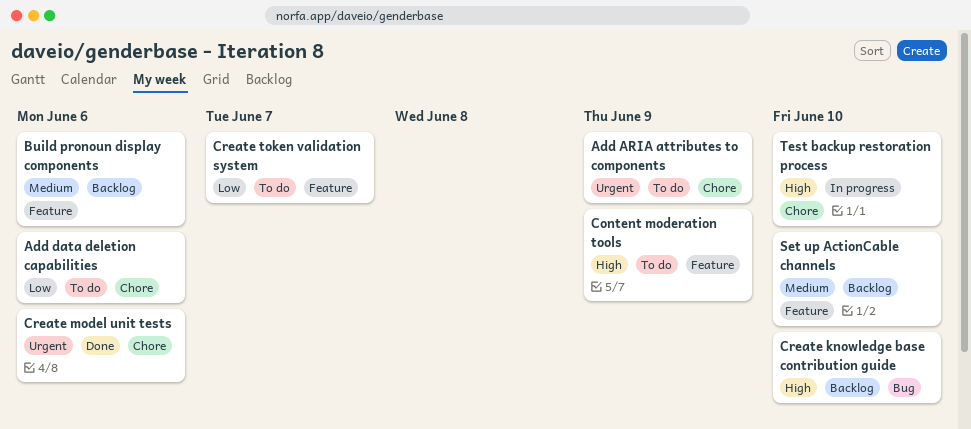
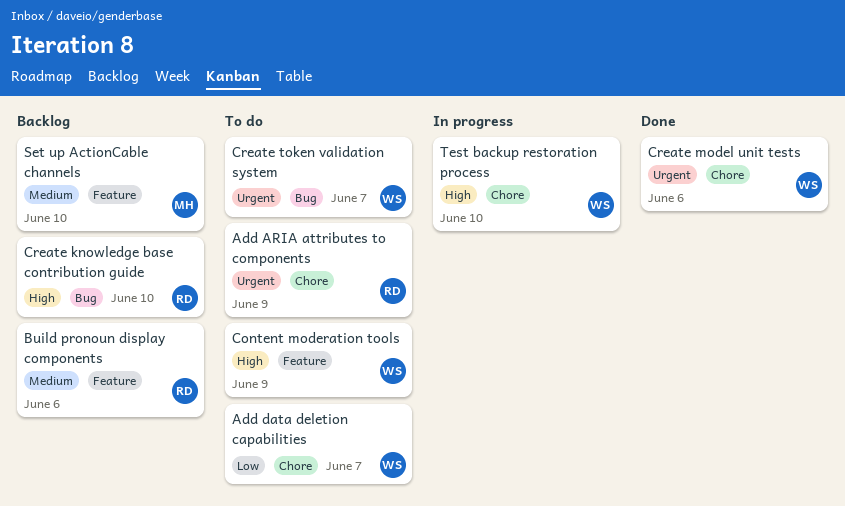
Add data deletion capabilities, due: Jun 6 -> Jun 7
Create token validation system, priority: Low -> Urgent
Create token validation system, label: Feature -> Bug

